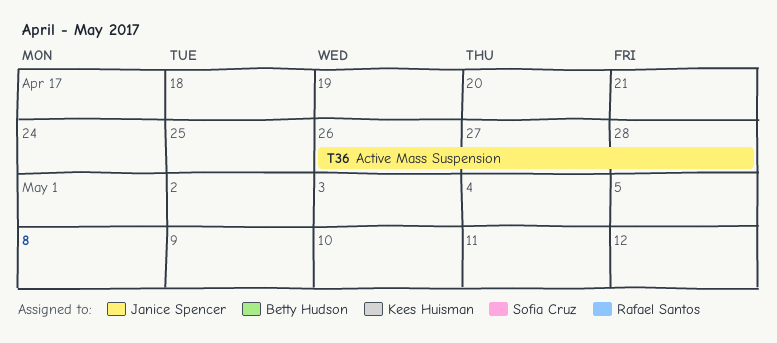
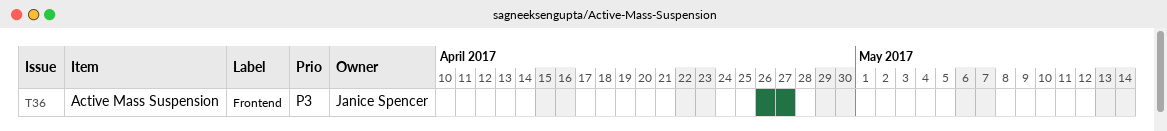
T36, due: Apr 28 -> Apr 27

